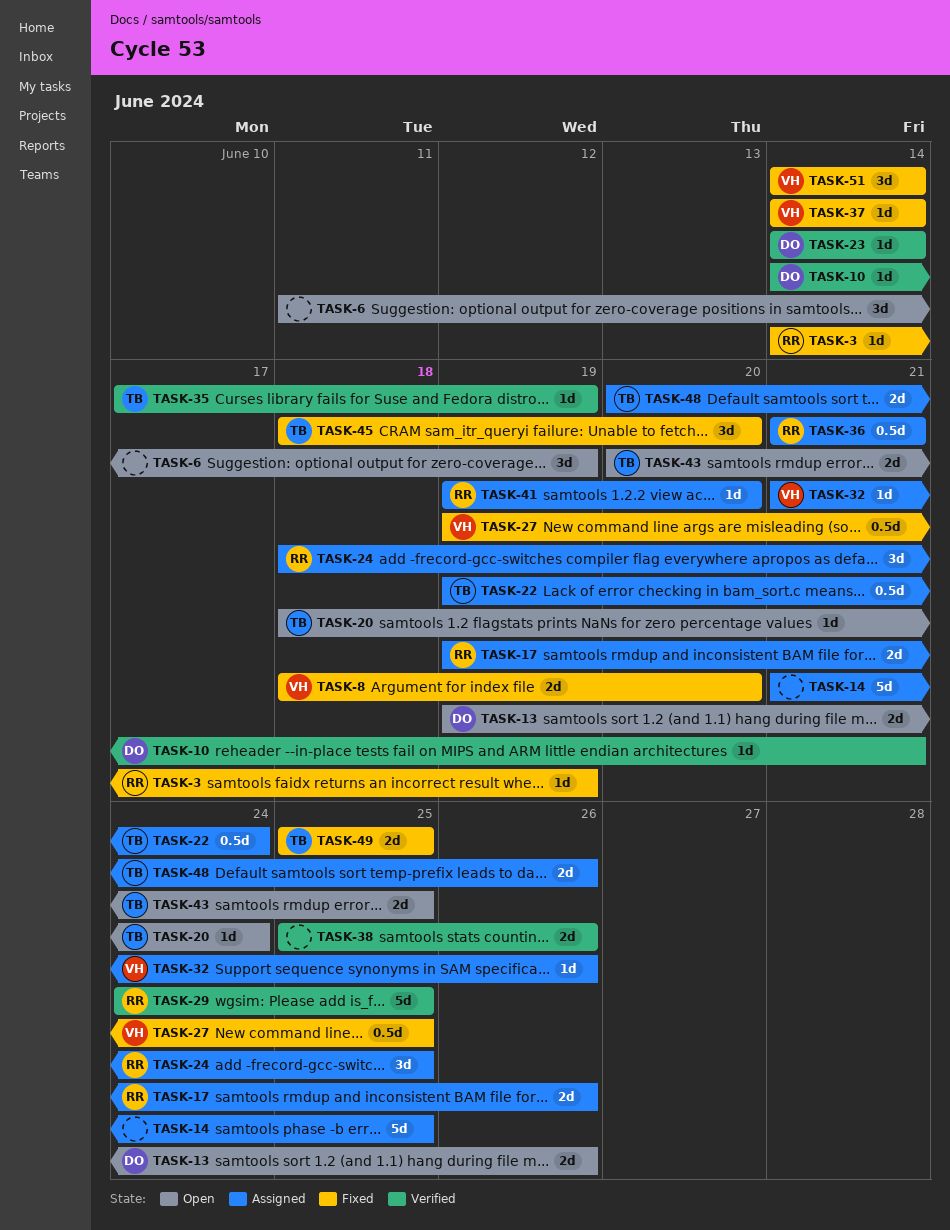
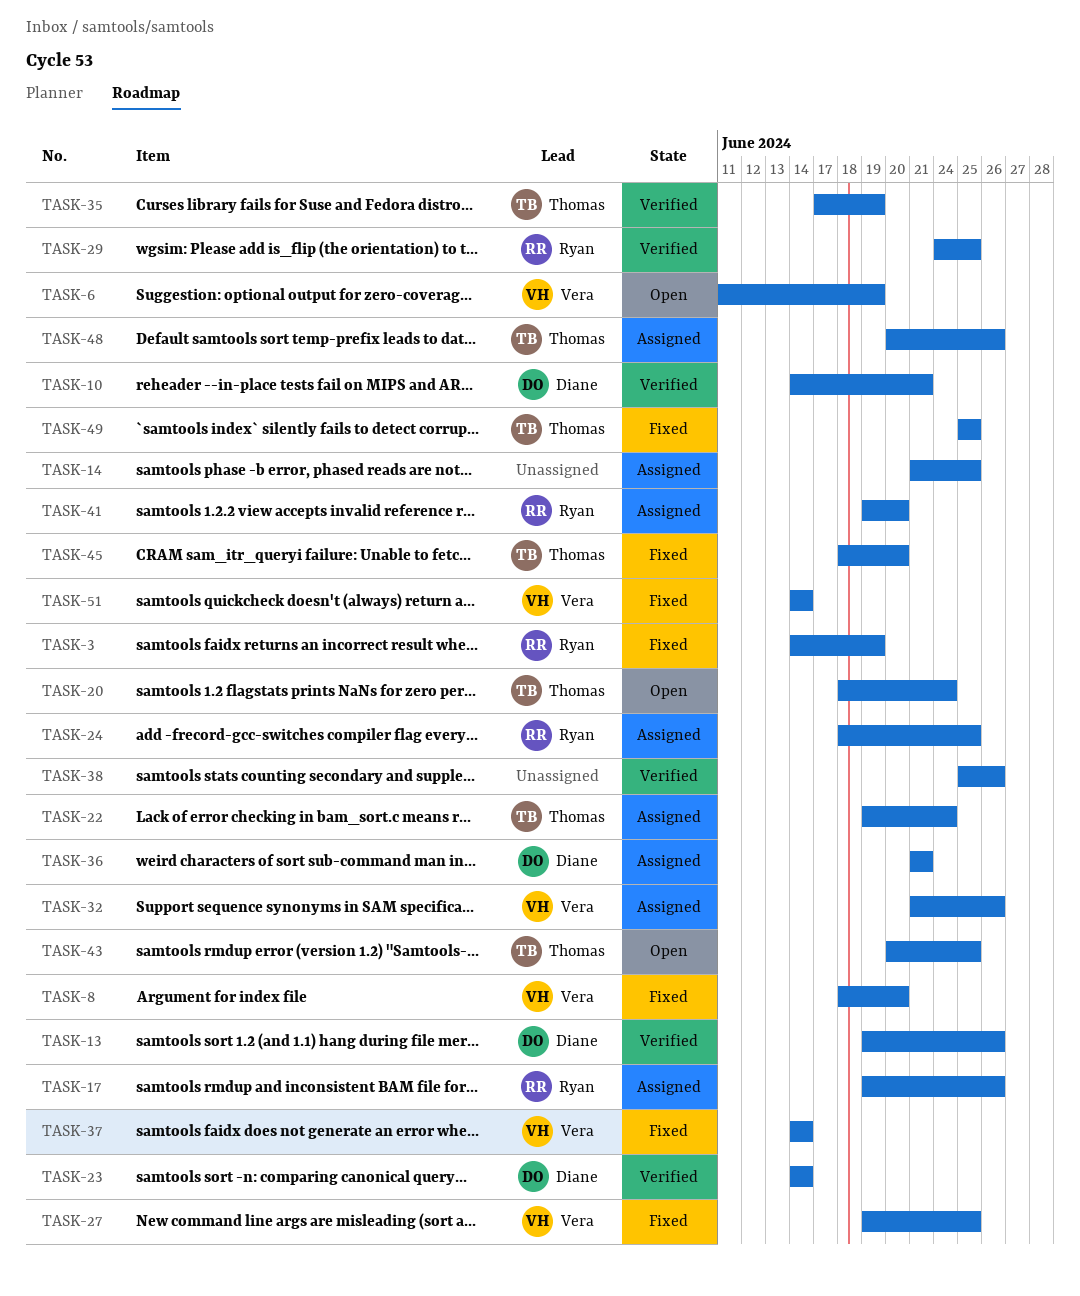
TASK-6, owner: none -> Vera
TASK-13, status: Open -> Verified
TASK-36, owner: Ryan -> Diane

